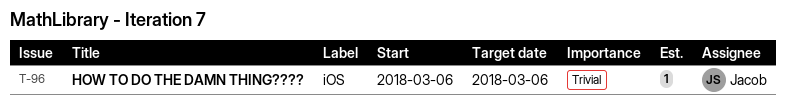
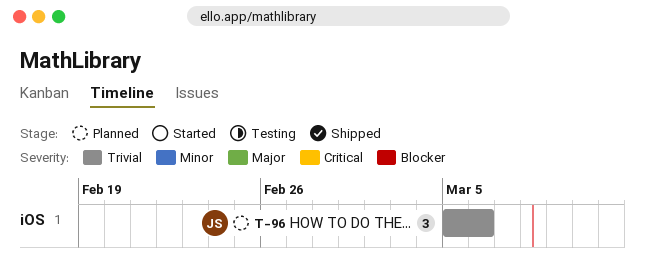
T-96, estimate: 1 -> 3
T-96, start: Mar 6 -> Mar 5

